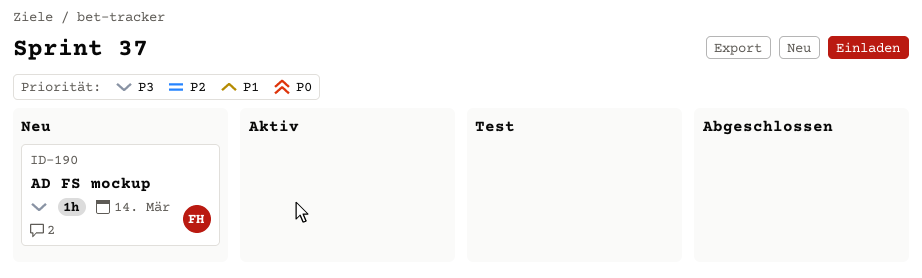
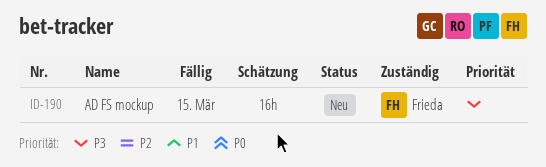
ID-190, estimate: 1h -> 16h
ID-190, due: Mar 14 -> Mar 15

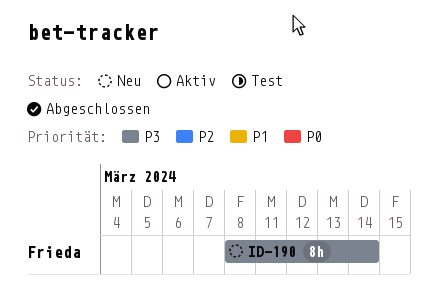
ID-190, estimate: 16h -> 8h
ID-190, due: Mar 15 -> Mar 14

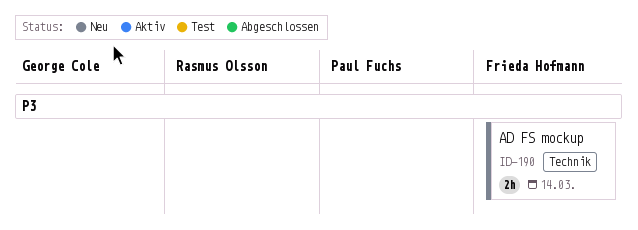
ID-190, estimate: 8h -> 2h

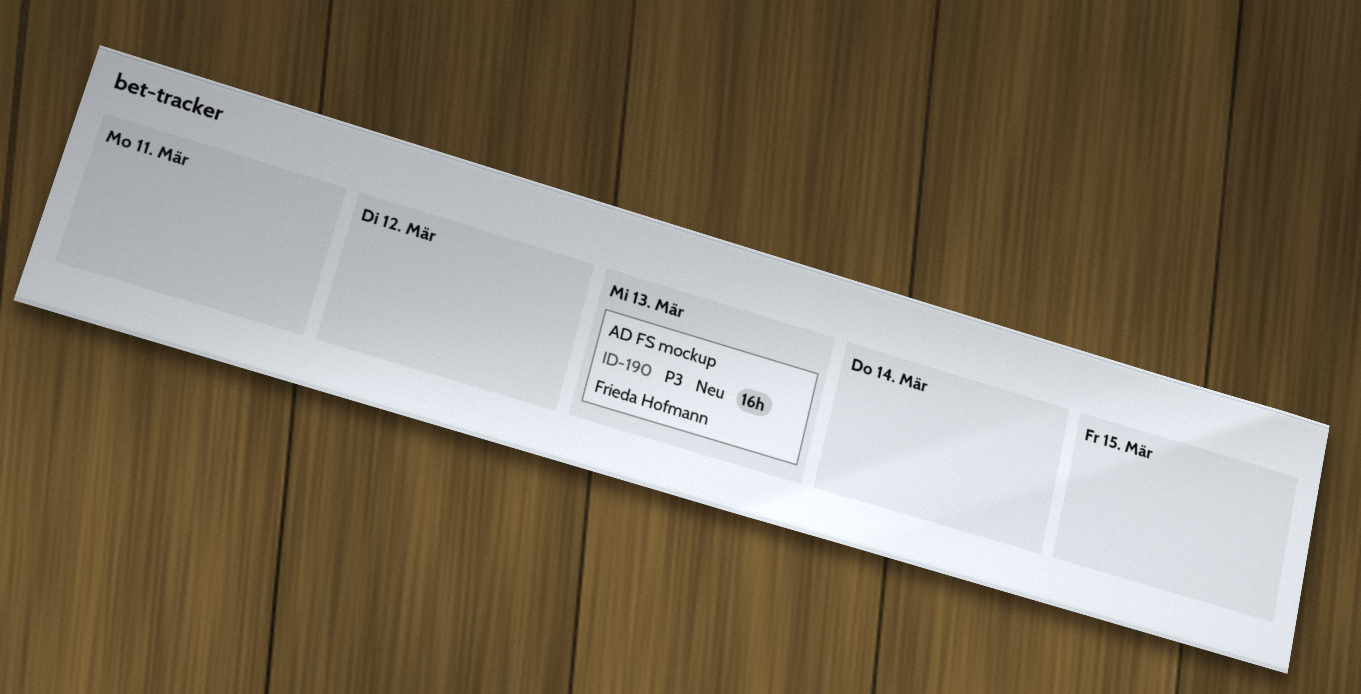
ID-190, estimate: 2h -> 16h
ID-190, due: Mar 14 -> Mar 13

